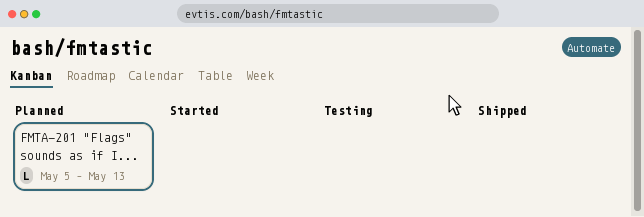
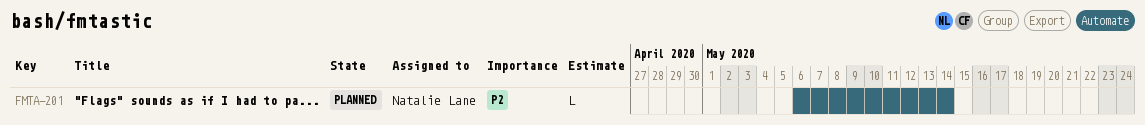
FMTA-201, start: May 5 -> May 6
FMTA-201, due: May 13 -> May 14

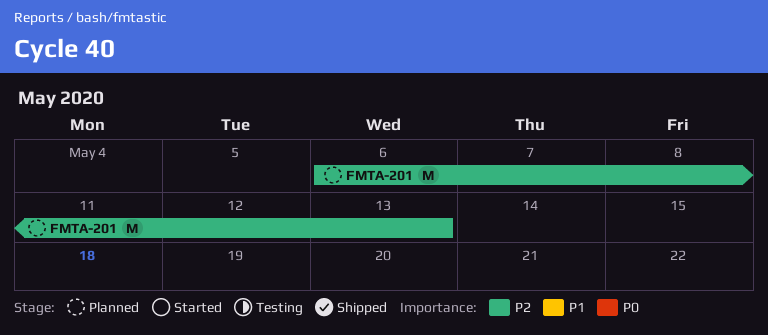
FMTA-201, estimate: L -> M
FMTA-201, due: May 14 -> May 13

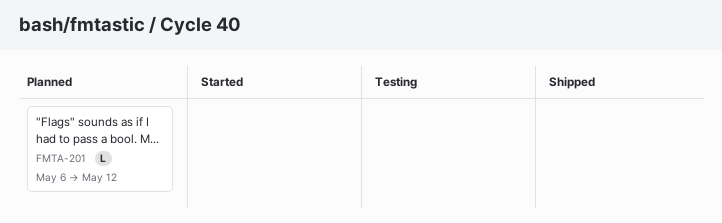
FMTA-201, estimate: M -> L
FMTA-201, due: May 13 -> May 12

